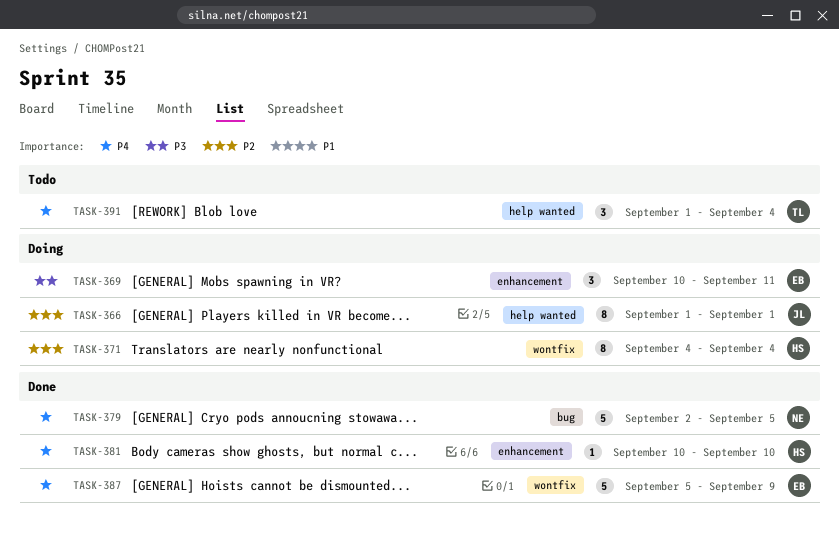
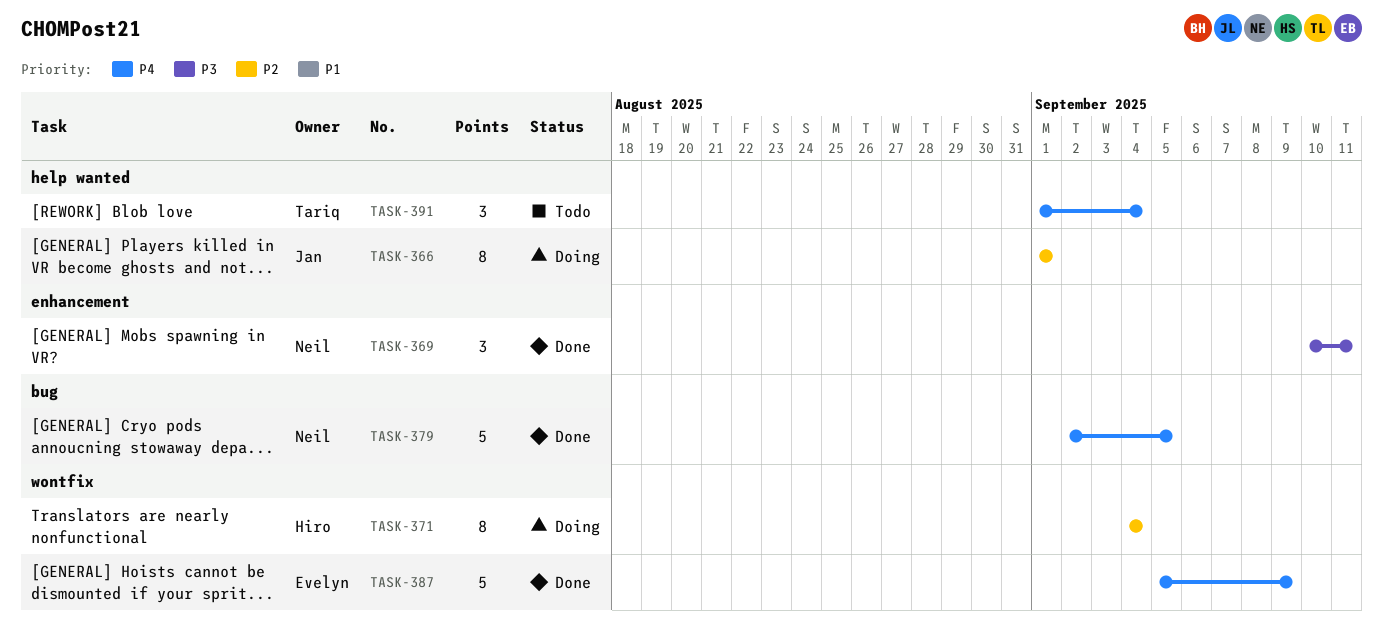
TASK-369, status: Doing -> Done
TASK-369, owner: Evelyn -> Neil
TASK-381: present -> none

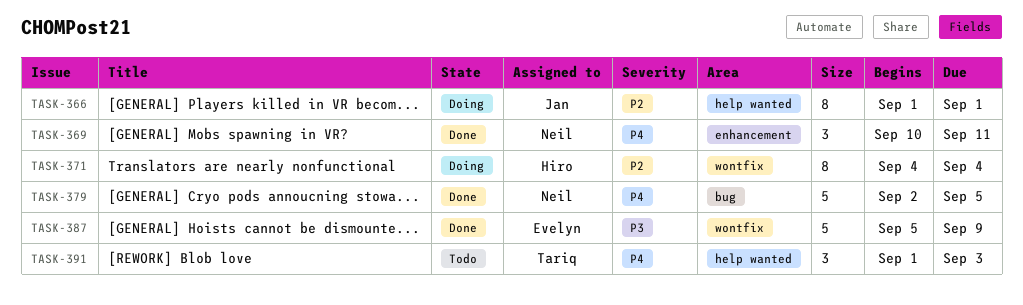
TASK-369, priority: P3 -> P4
TASK-387, priority: P4 -> P3
TASK-391, due: Sep 4 -> Sep 3

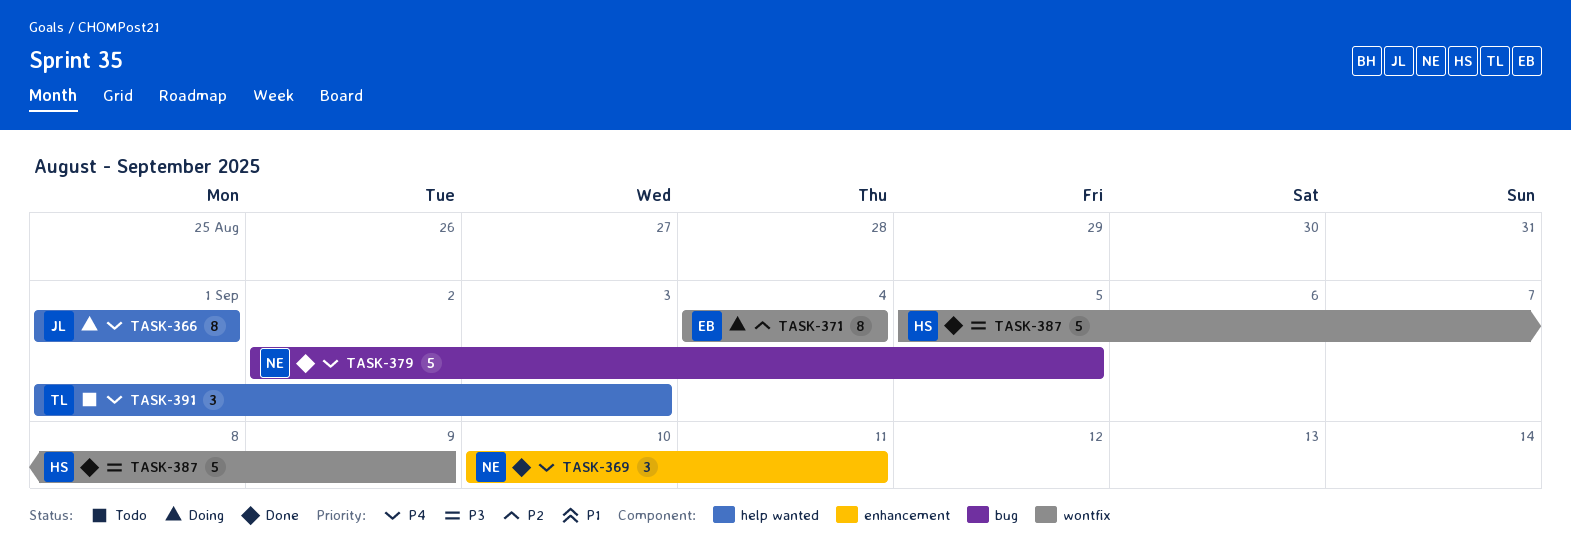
TASK-366, priority: P2 -> P4
TASK-371, owner: Hiro -> Evelyn
TASK-387, owner: Evelyn -> Hiro

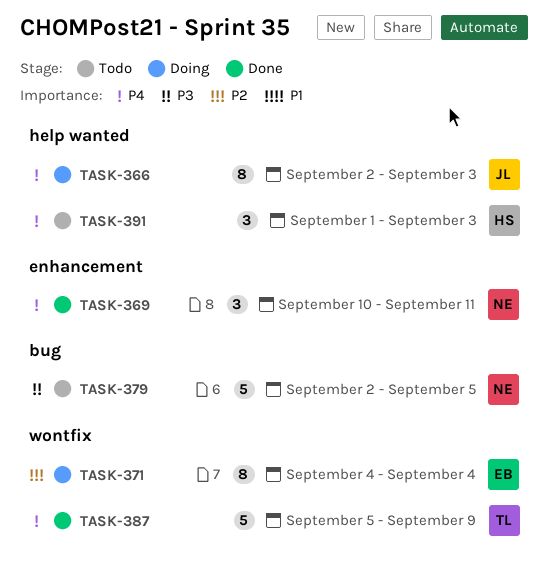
TASK-366, start: Sep 1 -> Sep 2
TASK-366, due: Sep 1 -> Sep 3
TASK-379, status: Done -> Todo
TASK-379, priority: P4 -> P3
TASK-387, owner: HS -> TL
TASK-387, priority: P3 -> P4
TASK-391, owner: TL -> HS

